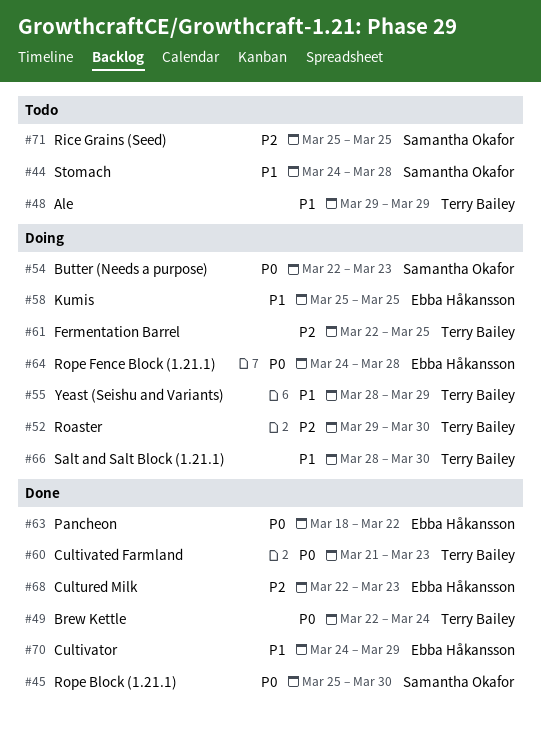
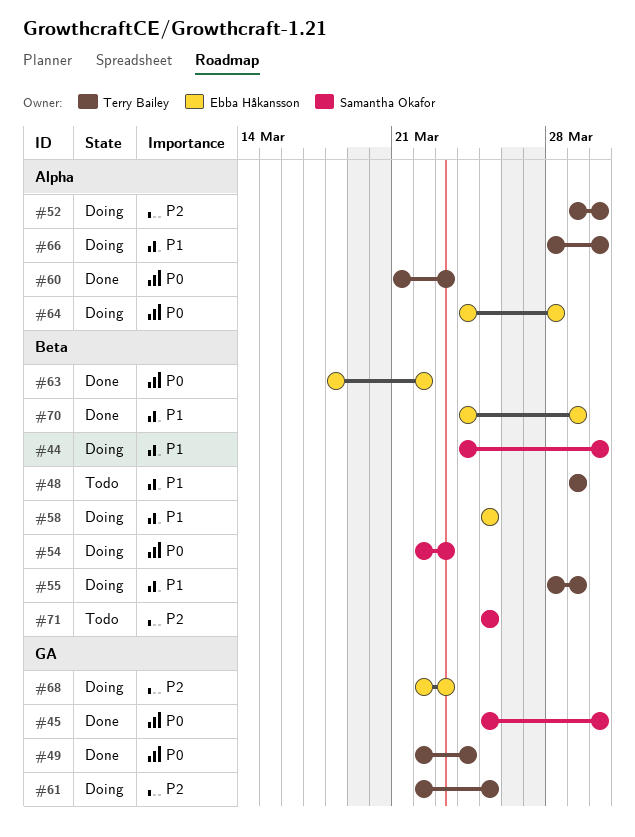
#44, status: Todo -> Doing
#44, due: Mar 28 -> Mar 30
#68, status: Done -> Doing

